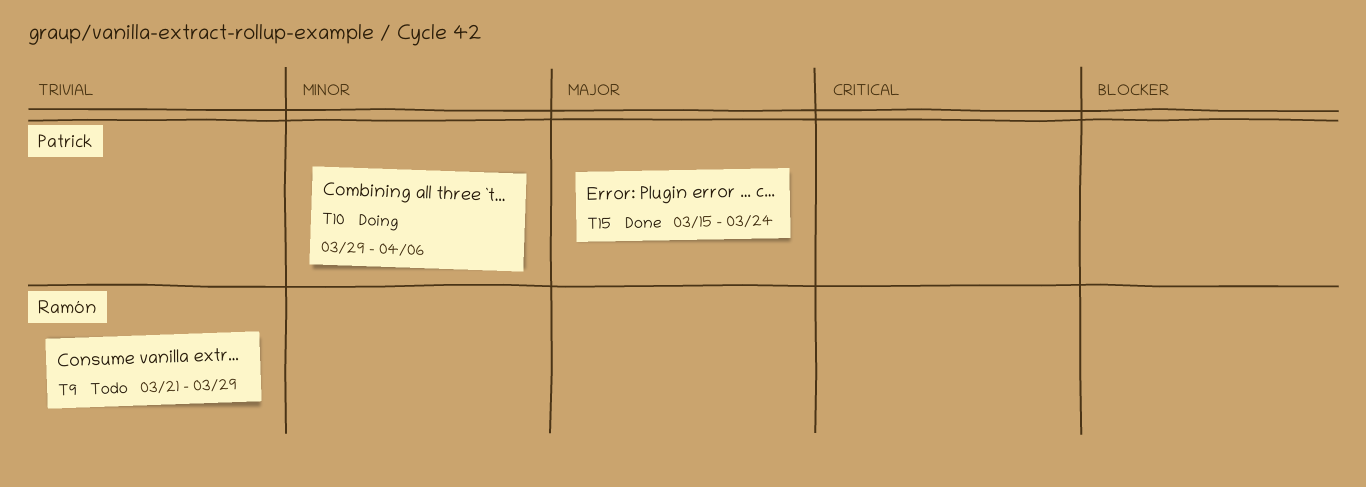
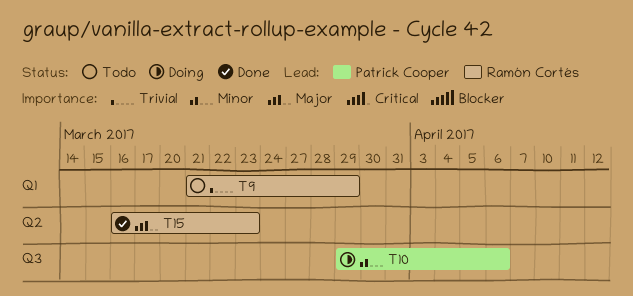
T15, owner: Patrick Cooper -> Ramón Cortés
T15, start: Mar 15 -> Mar 16
T15, due: Mar 24 -> Mar 23

